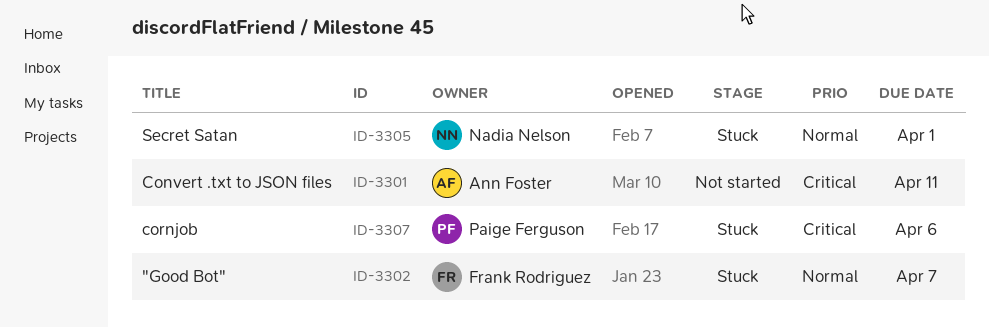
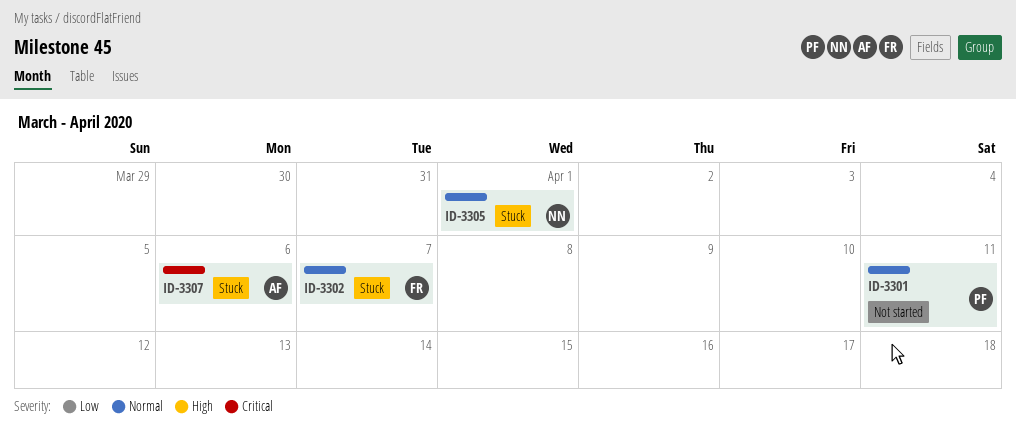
ID-3301, owner: Ann Foster -> Paige Ferguson
ID-3301, priority: Critical -> Normal
ID-3307, owner: Paige Ferguson -> Ann Foster

